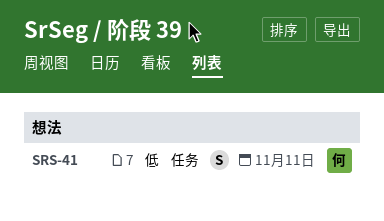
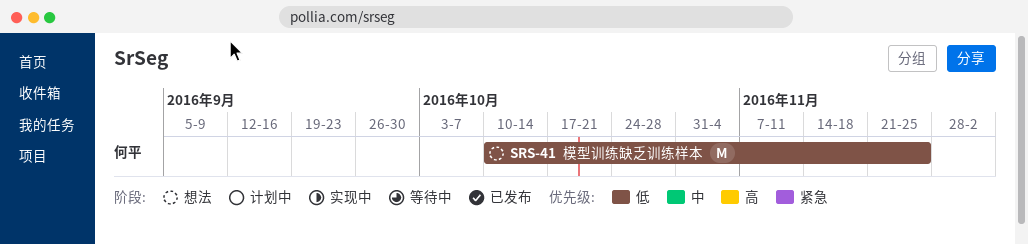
SRS-41, estimate: S -> M
SRS-41, due: Nov 11 -> Nov 25

